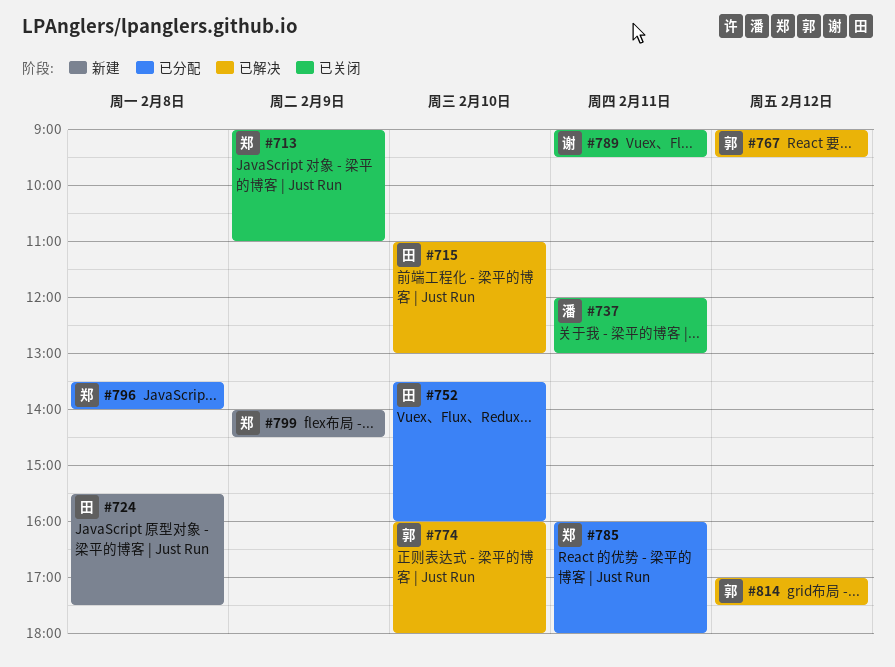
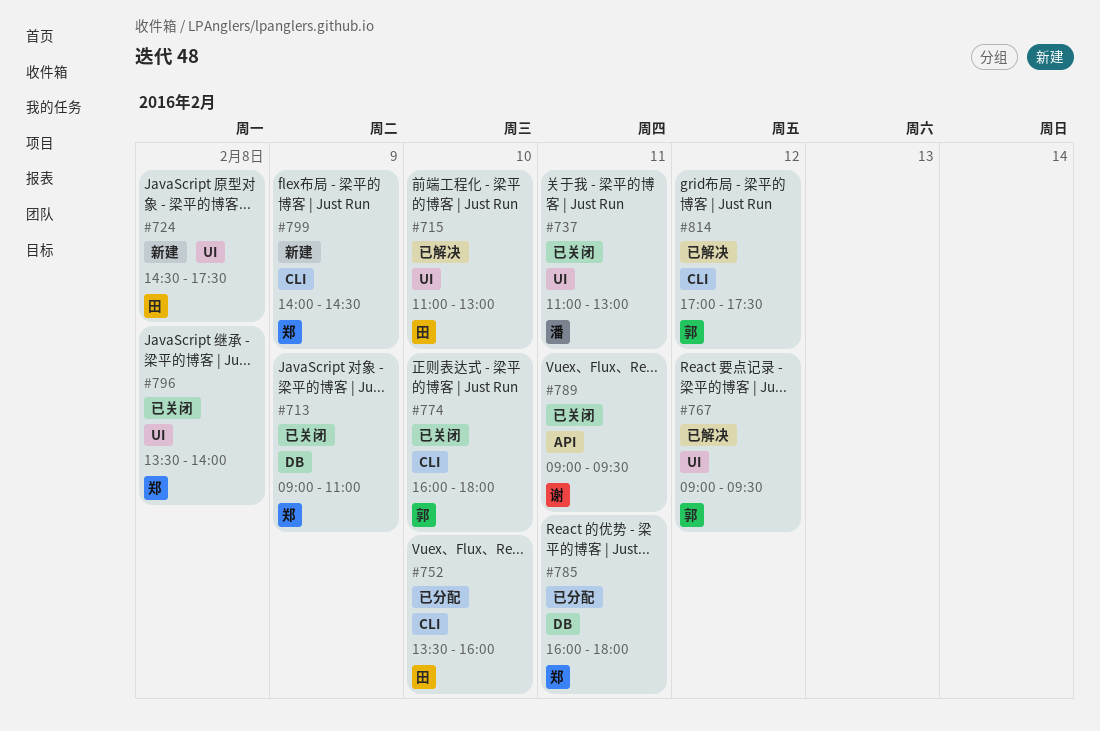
#724, begins: 15:30 -> 14:30
#737, begins: 12:00 -> 11:00
#774, status: 已解决 -> 已关闭
#796, status: 已分配 -> 已关闭

